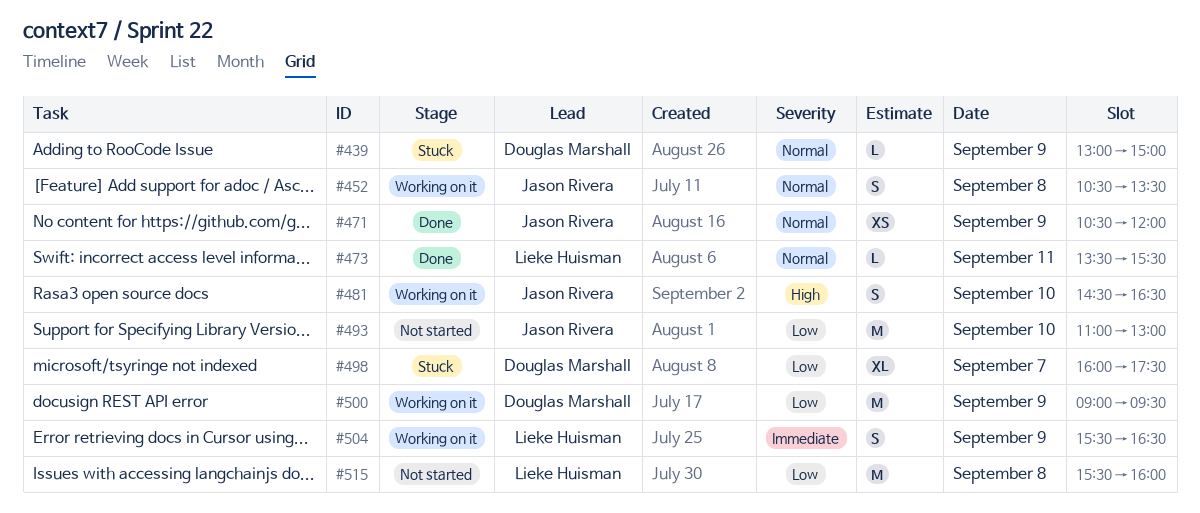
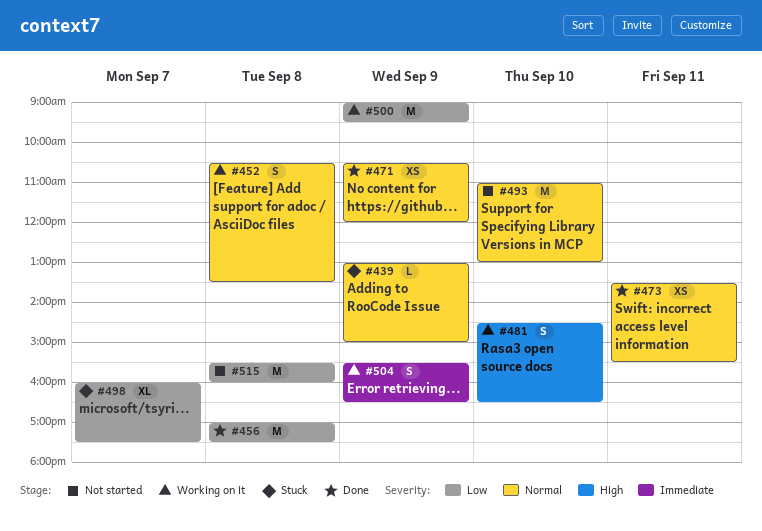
#456: none -> present
#473, estimate: L -> XS
#493, priority: Low -> Normal

